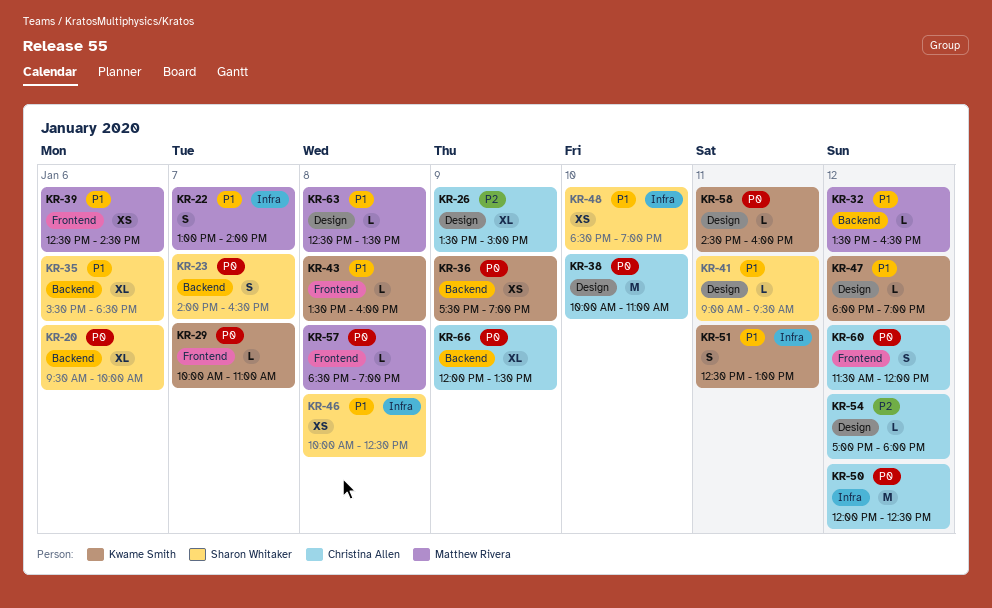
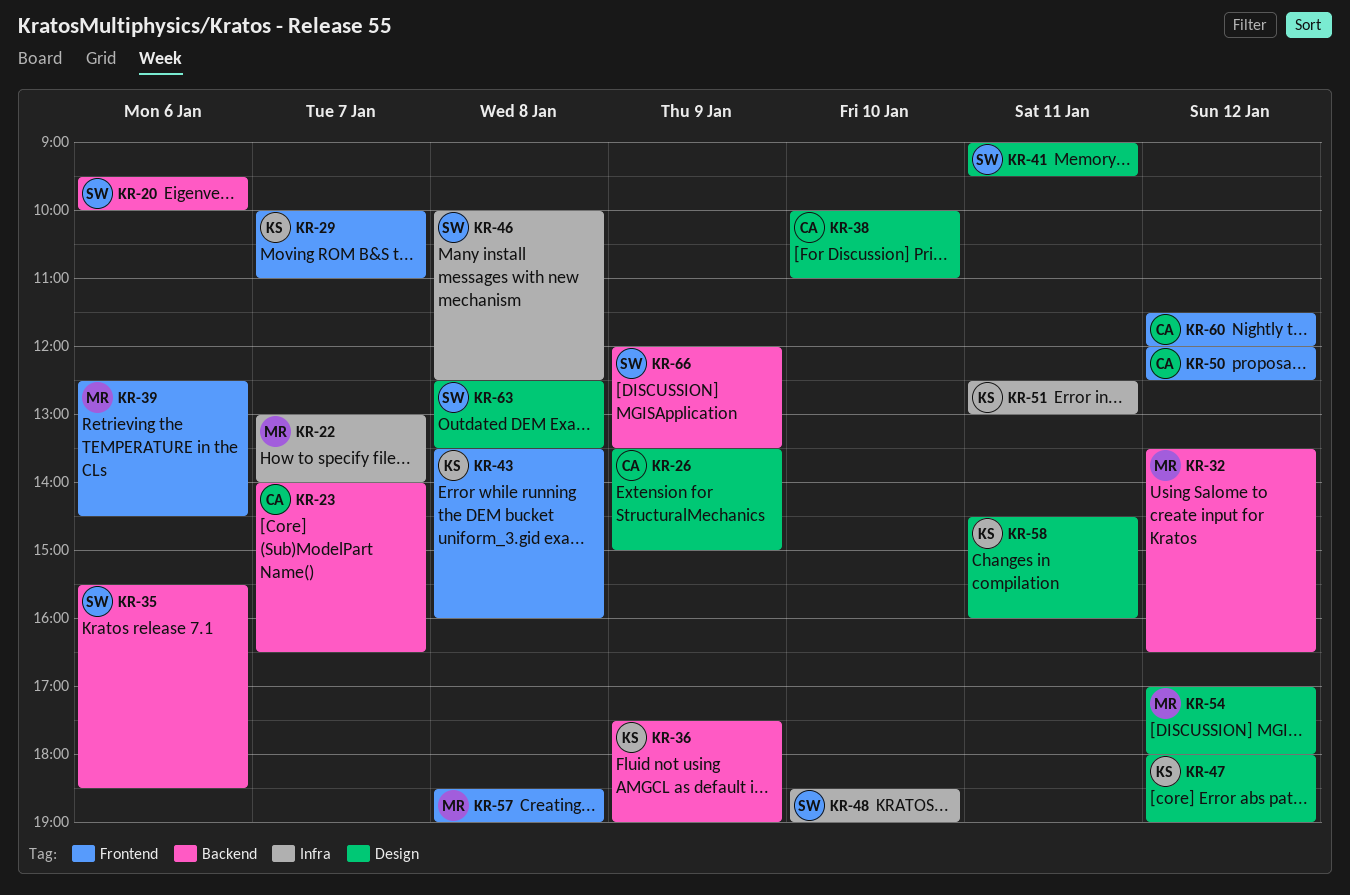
KR-23, owner: Sharon Whitaker -> Christina Allen
KR-50, label: Infra -> Frontend
KR-54, owner: Christina Allen -> Matthew Rivera
KR-63, owner: Matthew Rivera -> Sharon Whitaker
KR-66, owner: Christina Allen -> Sharon Whitaker

